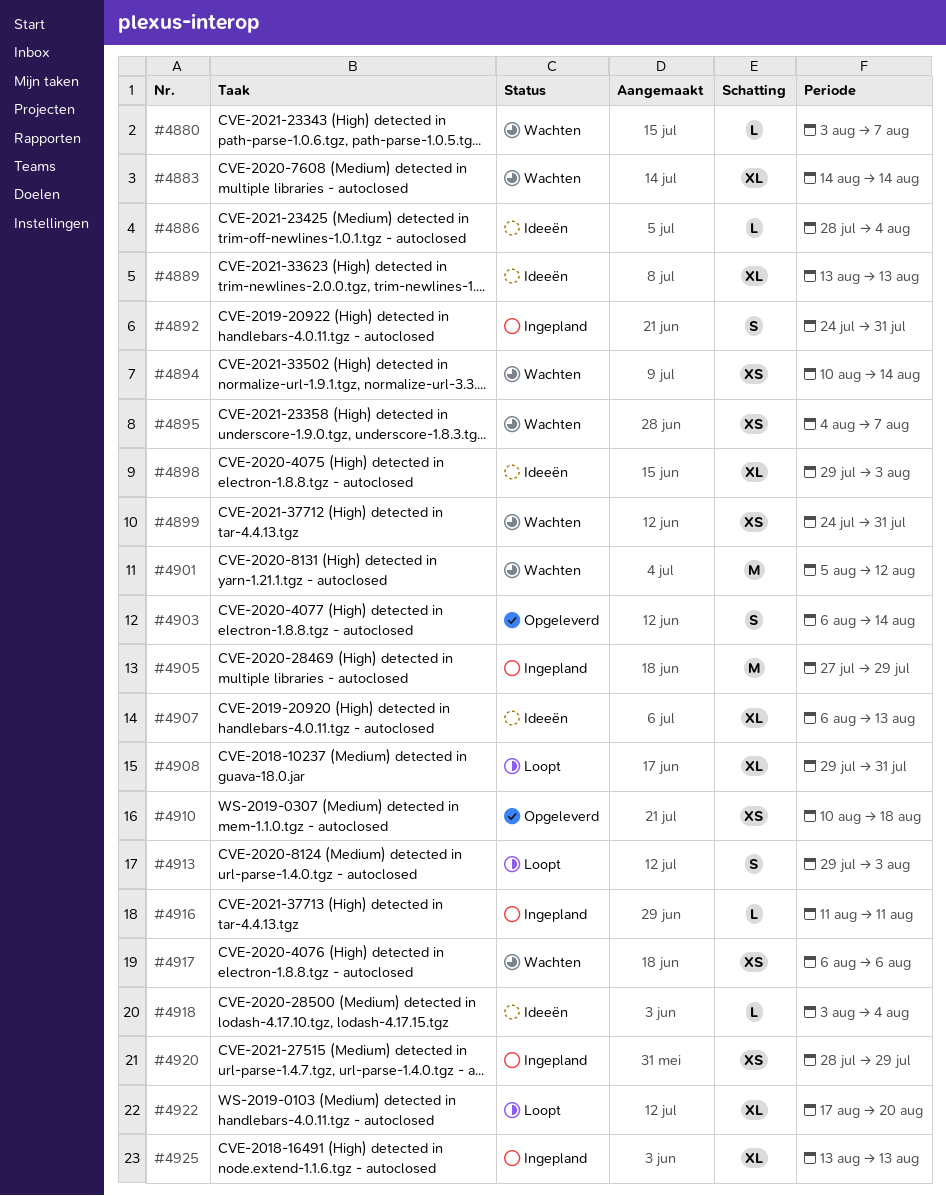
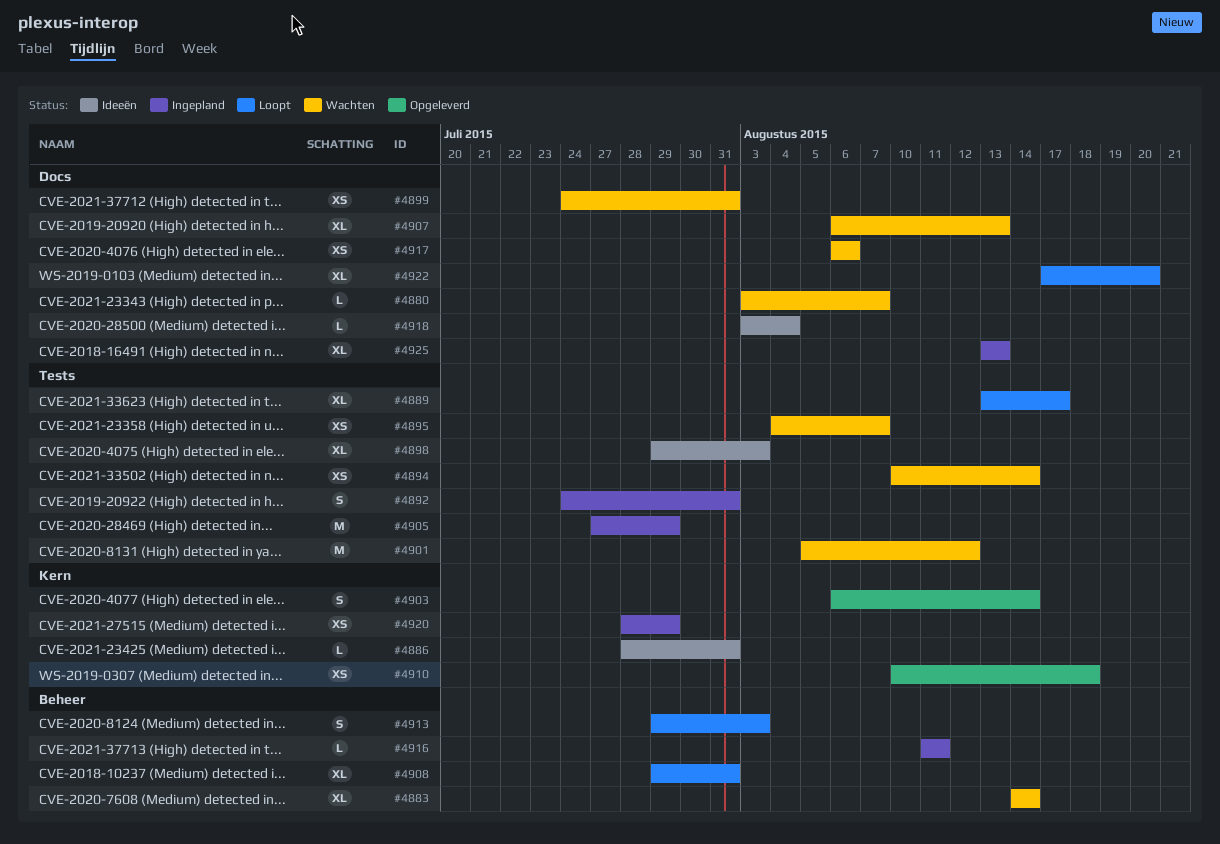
#4886, due: Aug 4 -> Jul 31
#4889, status: Ideeën -> Loopt
#4889, due: Aug 13 -> Aug 17
#4907, status: Ideeën -> Wachten

